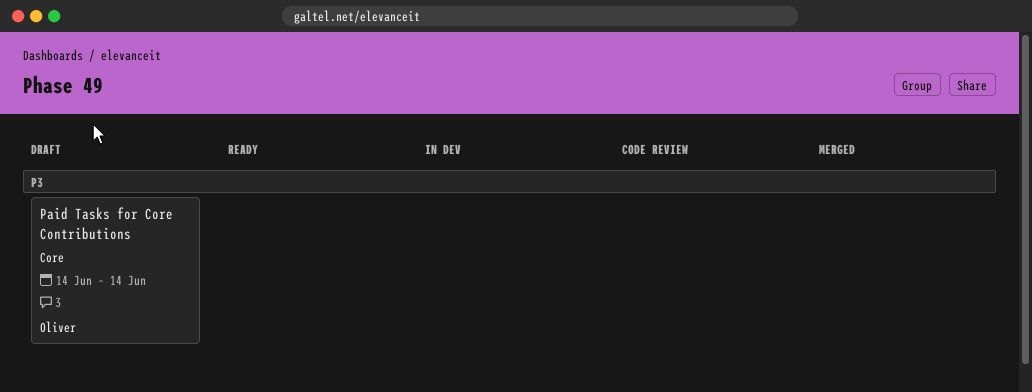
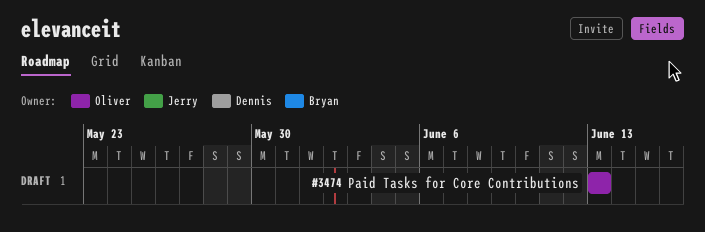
Paid Tasks for Core Contributions, start: Jun 14 -> Jun 13
Paid Tasks for Core Contributions, due: Jun 14 -> Jun 13

